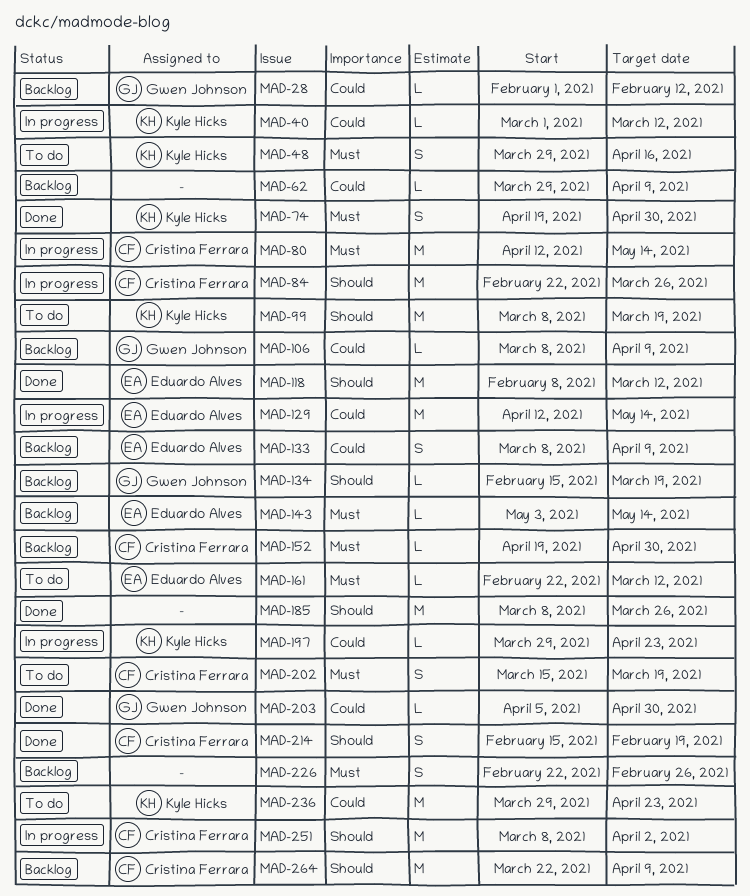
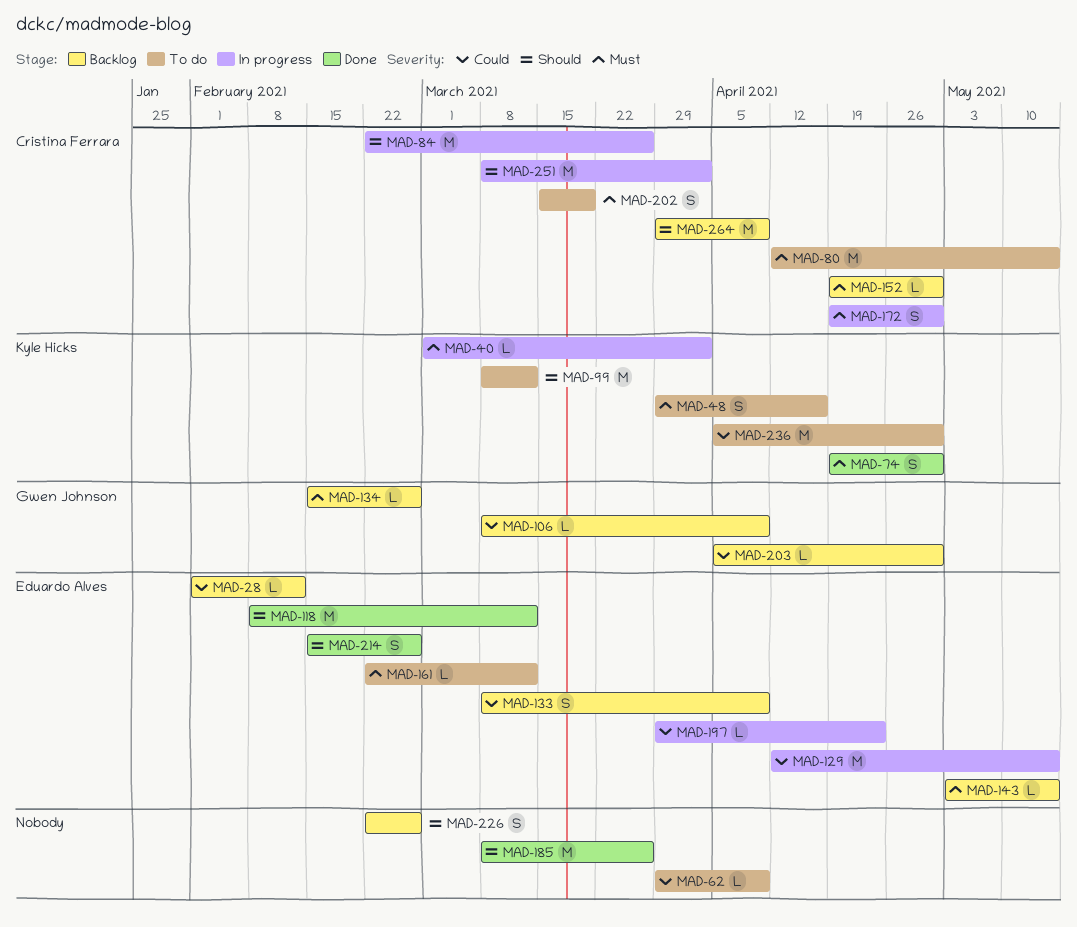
MAD-28, owner: Gwen Johnson -> Eduardo Alves
MAD-40, priority: Could -> Must
MAD-40, due: Mar 12 -> Apr 2
MAD-62, status: Backlog -> To do
MAD-80, status: In progress -> To do
MAD-99, due: Mar 19 -> Mar 12
MAD-134, priority: Should -> Must
MAD-134, due: Mar 19 -> Feb 26
MAD-172: none -> present
MAD-197, owner: Kyle Hicks -> Eduardo Alves
MAD-203, status: Done -> Backlog
MAD-214, owner: Cristina Ferrara -> Eduardo Alves
MAD-214, due: Feb 19 -> Feb 26
MAD-226, priority: Must -> Should
MAD-236, start: Mar 29 -> Apr 5
MAD-236, due: Apr 23 -> Apr 30
MAD-264, start: Mar 22 -> Mar 29

